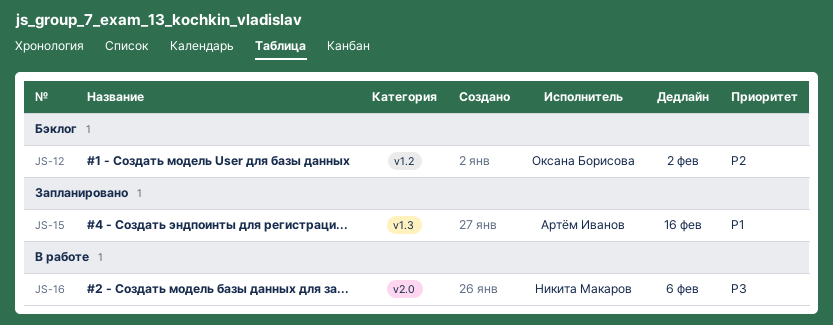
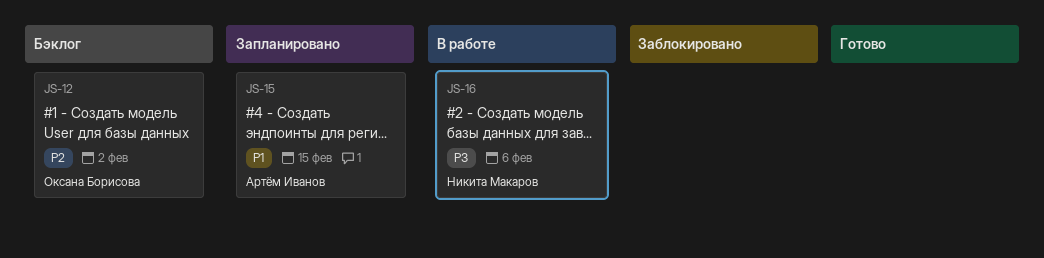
JS-15, due: Feb 16 -> Feb 15

